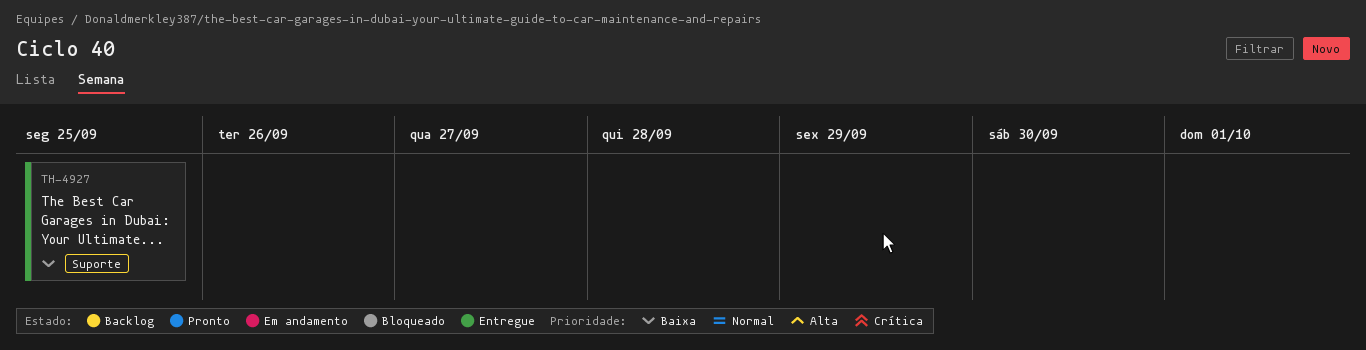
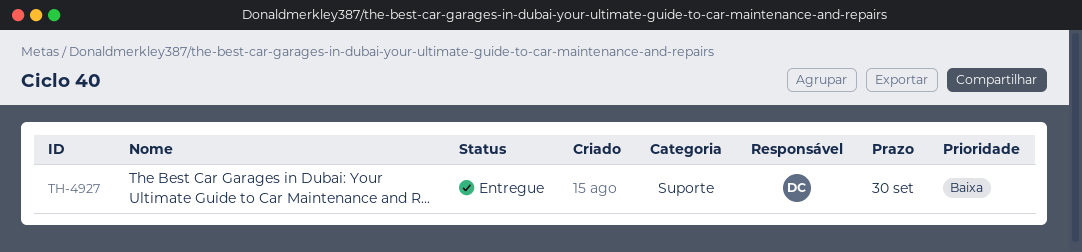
TH-4927, due: Sep 25 -> Sep 30

